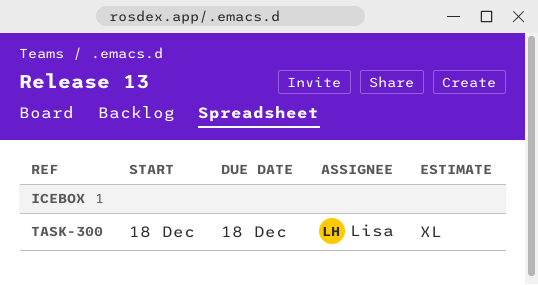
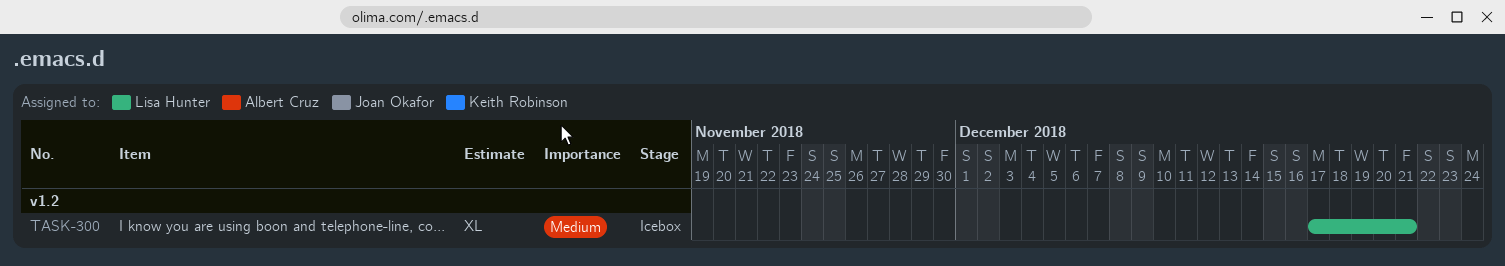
TASK-300, start: Dec 18 -> Dec 17
TASK-300, due: Dec 18 -> Dec 21

